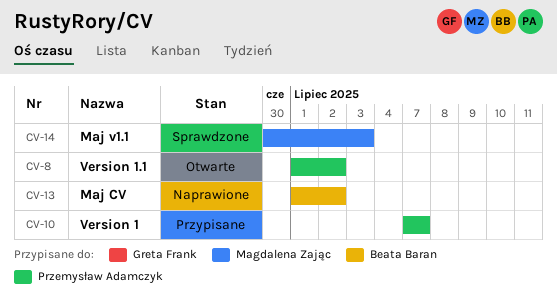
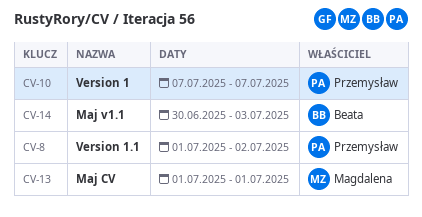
CV-13, owner: Beata Baran -> Magdalena Zając
CV-13, due: Jul 2 -> Jul 1
CV-14, owner: Magdalena Zając -> Beata Baran

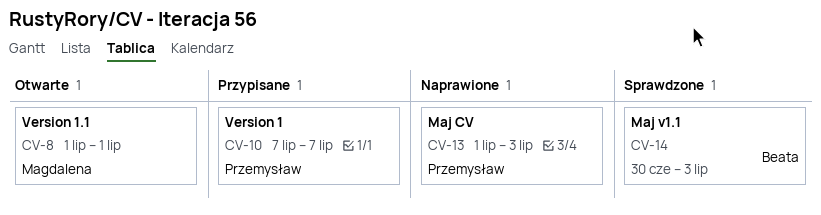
CV-8, owner: Przemysław -> Magdalena
CV-8, due: Jul 2 -> Jul 1
CV-13, owner: Magdalena -> Przemysław
CV-13, due: Jul 1 -> Jul 3

